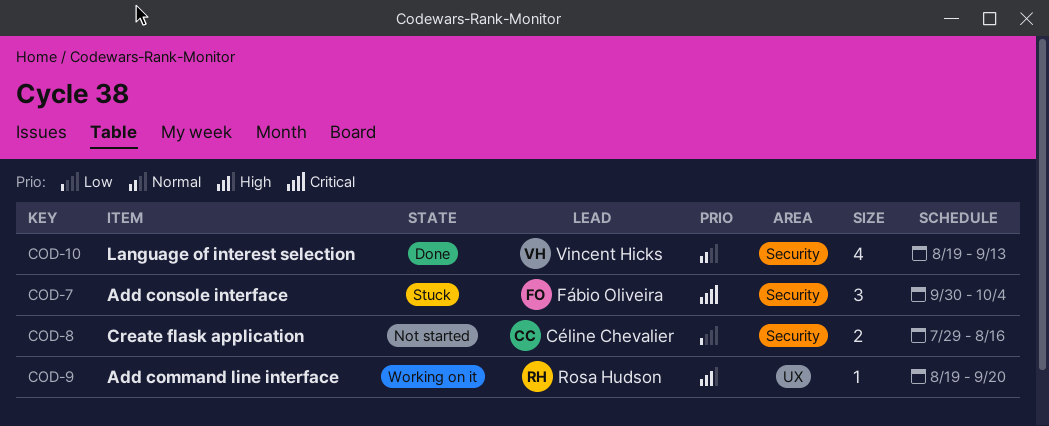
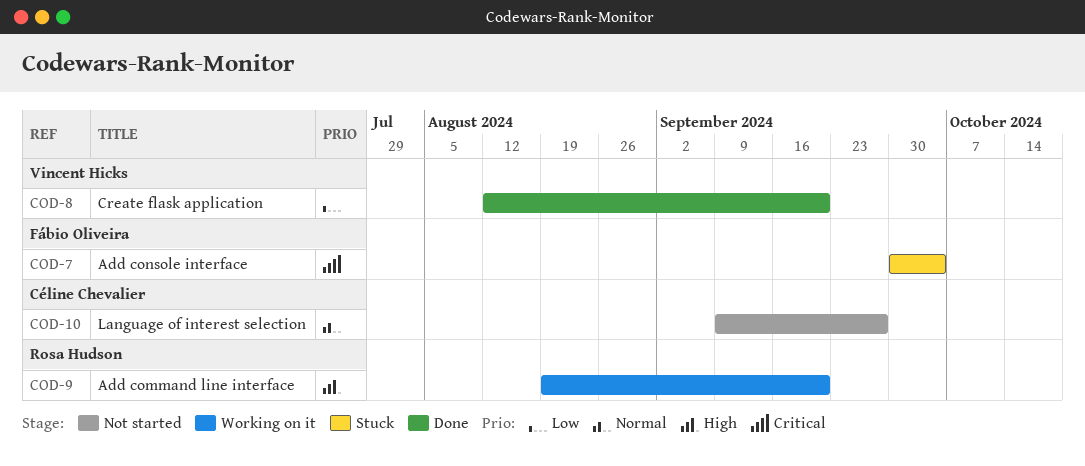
COD-8, status: Not started -> Done
COD-8, owner: Céline Chevalier -> Vincent Hicks
COD-8, start: Jul 29 -> Aug 12
COD-8, due: Aug 16 -> Sep 20
COD-10, status: Done -> Not started
COD-10, owner: Vincent Hicks -> Céline Chevalier
COD-10, start: Aug 19 -> Sep 9
COD-10, due: Sep 13 -> Sep 27

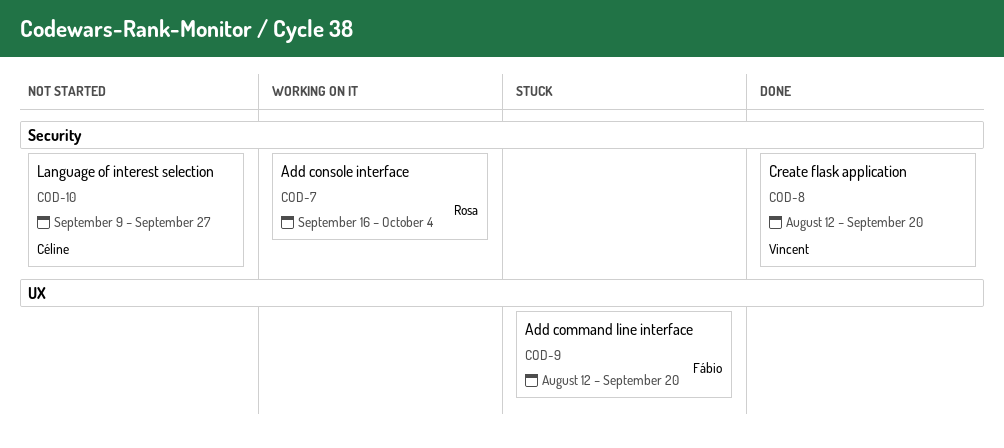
COD-7, status: Stuck -> Working on it
COD-7, owner: Fábio Oliveira -> Rosa Hudson
COD-7, start: Sep 30 -> Sep 16
COD-9, status: Working on it -> Stuck
COD-9, owner: Rosa Hudson -> Fábio Oliveira
COD-9, start: Aug 19 -> Aug 12

